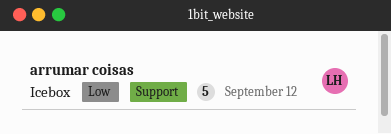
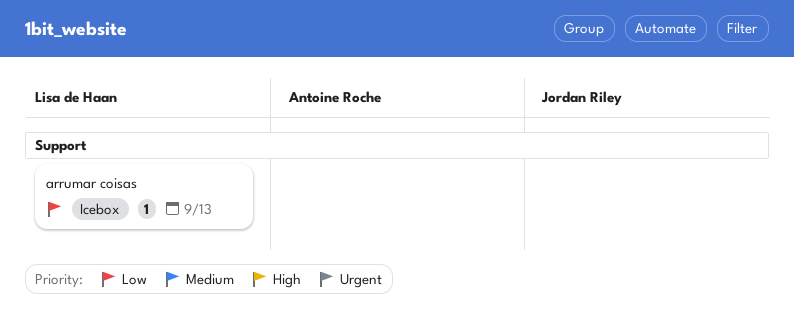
arrumar coisas, estimate: 5 -> 1
arrumar coisas, due: Sep 12 -> Sep 13

